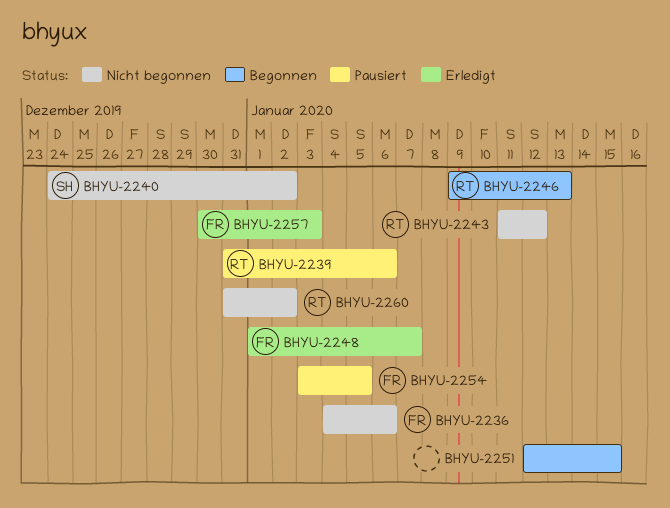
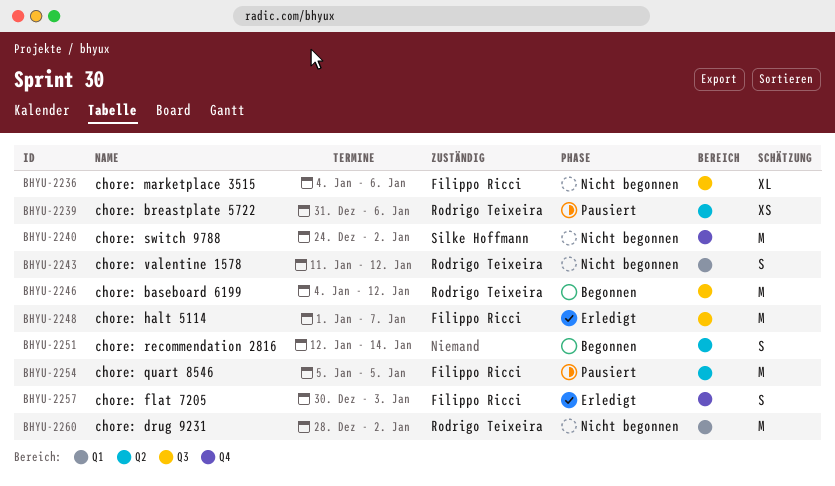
BHYU-2246, start: Jan 9 -> Jan 4
BHYU-2246, due: Jan 13 -> Jan 12
BHYU-2251, due: Jan 15 -> Jan 14
BHYU-2254, start: Jan 3 -> Jan 5
BHYU-2260, start: Dec 31 -> Dec 28

